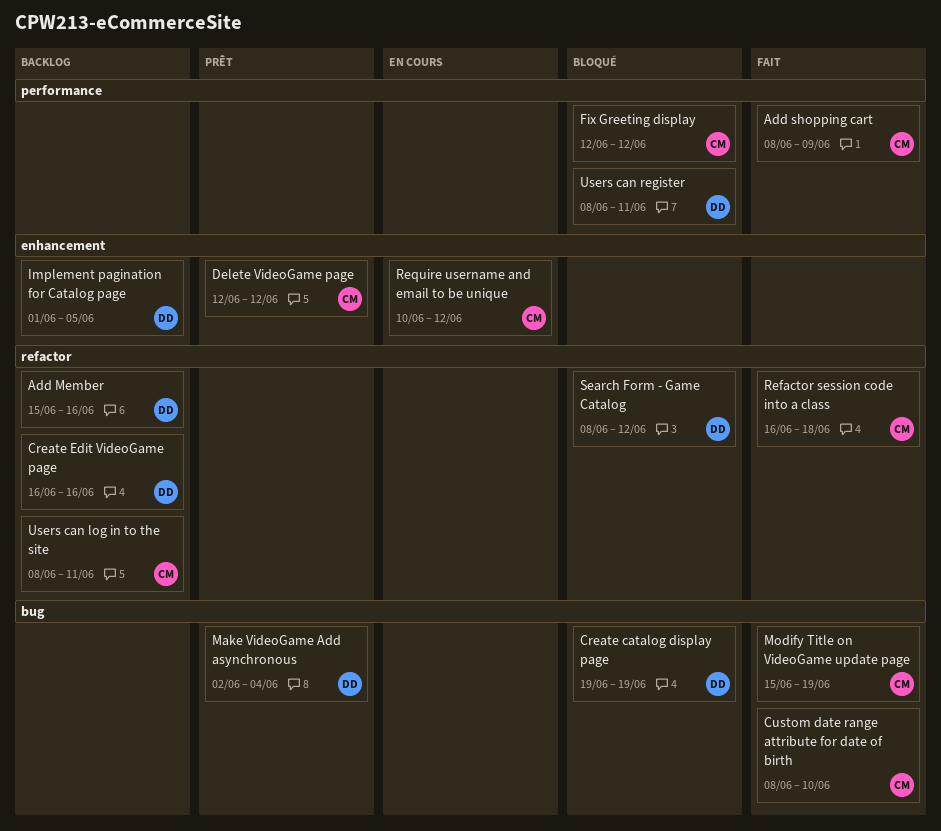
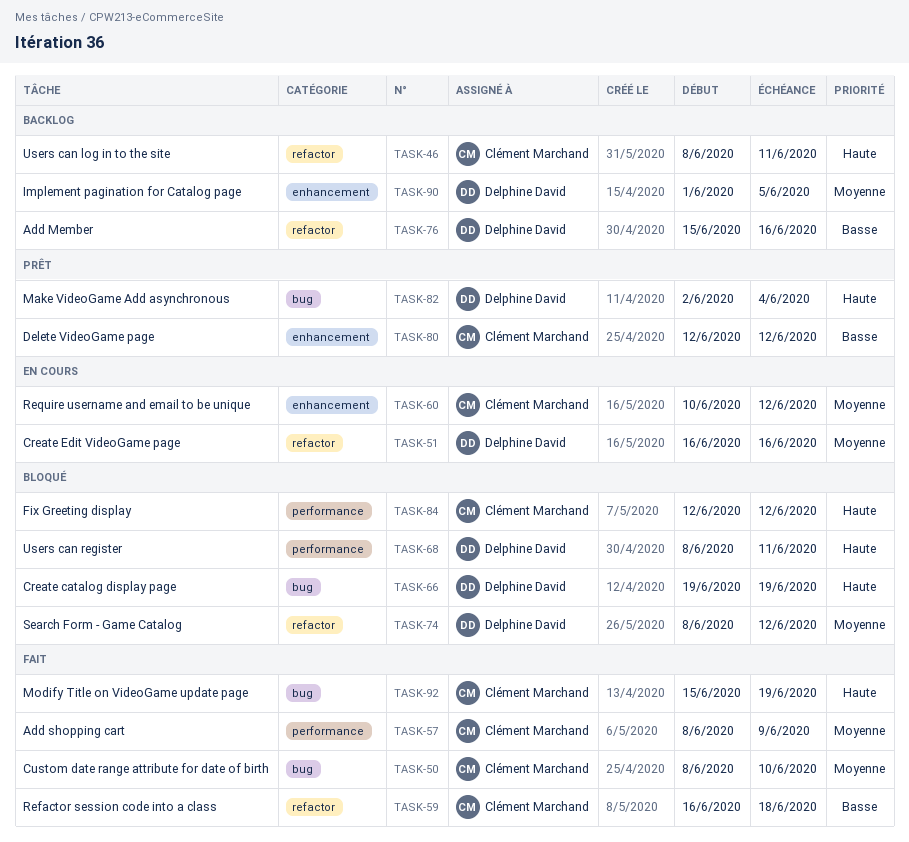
Create Edit VideoGame page, status: Backlog -> En cours

